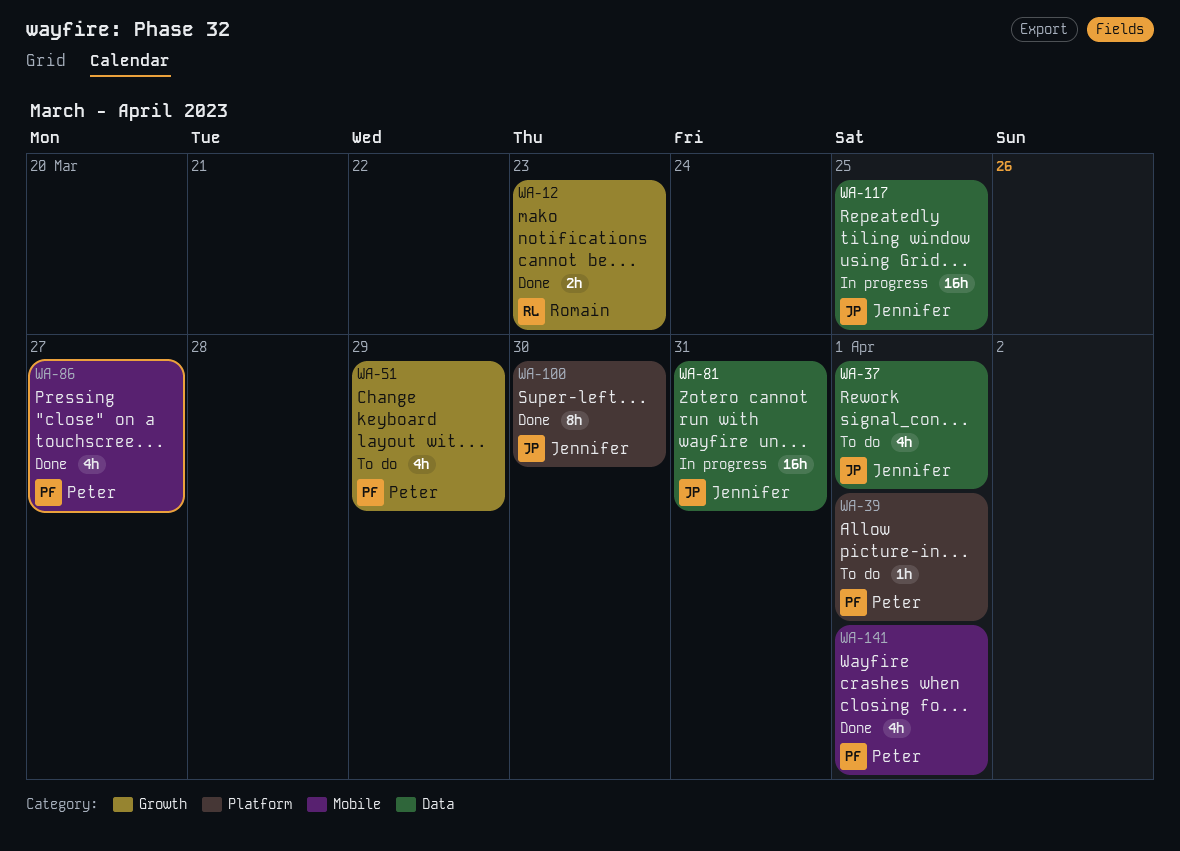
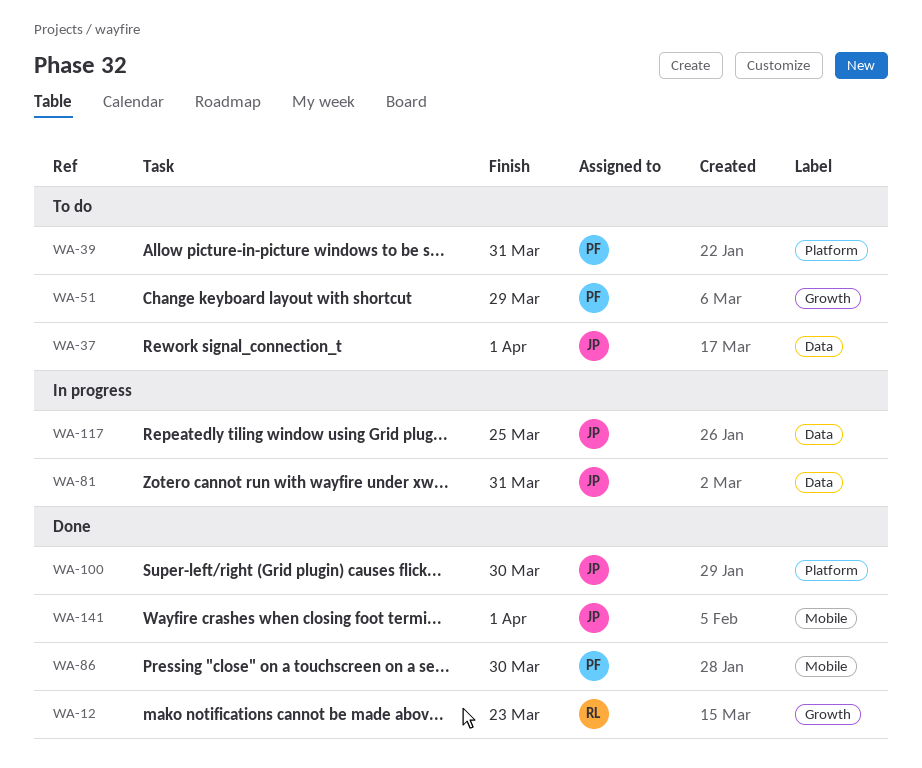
WA-39, due: Apr 1 -> Mar 31
WA-86, due: Mar 27 -> Mar 30
WA-141, owner: Peter -> Jennifer

